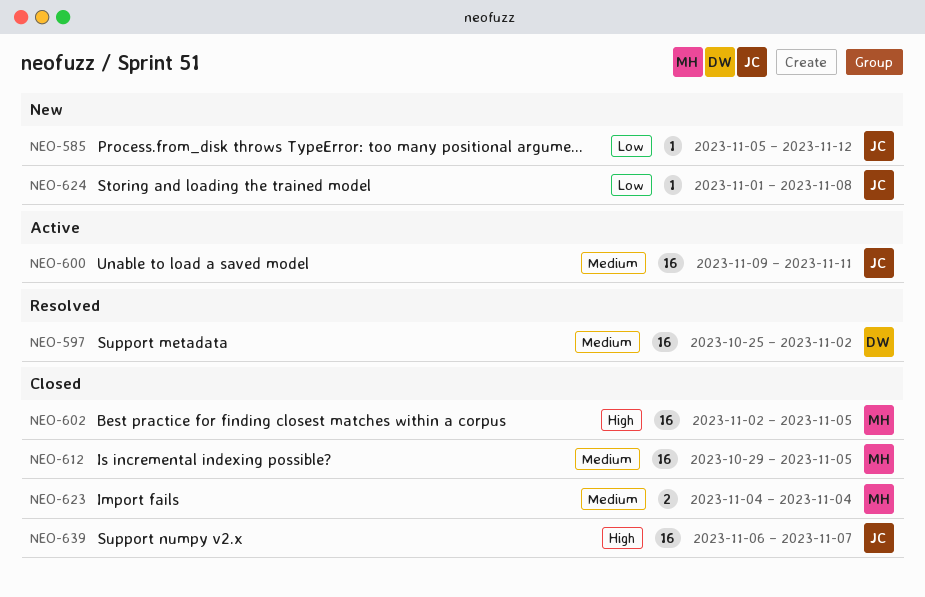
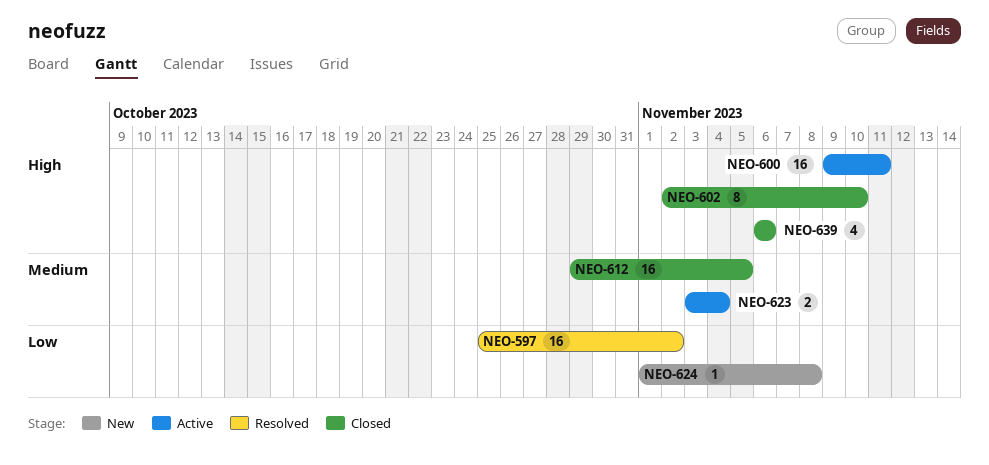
NEO-585: present -> none
NEO-597, priority: Medium -> Low
NEO-600, priority: Medium -> High
NEO-602, estimate: 16 -> 8
NEO-602, due: Nov 5 -> Nov 10
NEO-623, status: Closed -> Active
NEO-623, start: Nov 4 -> Nov 3
NEO-639, estimate: 16 -> 4
NEO-639, due: Nov 7 -> Nov 6

